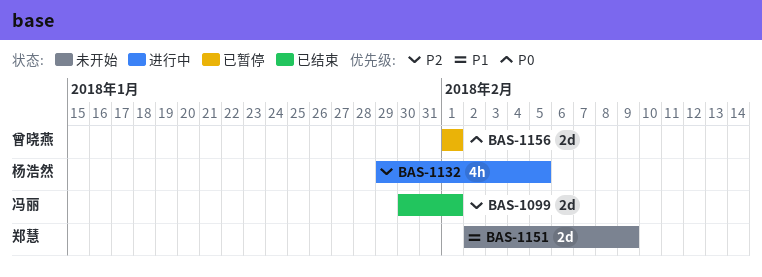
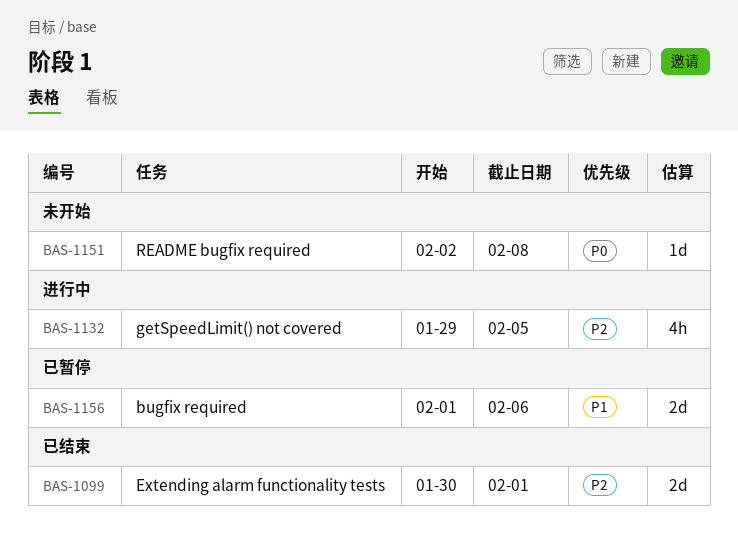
BAS-1151, priority: P1 -> P0
BAS-1151, estimate: 2d -> 1d
BAS-1151, due: Feb 9 -> Feb 8
BAS-1156, priority: P0 -> P1
BAS-1156, due: Feb 1 -> Feb 6

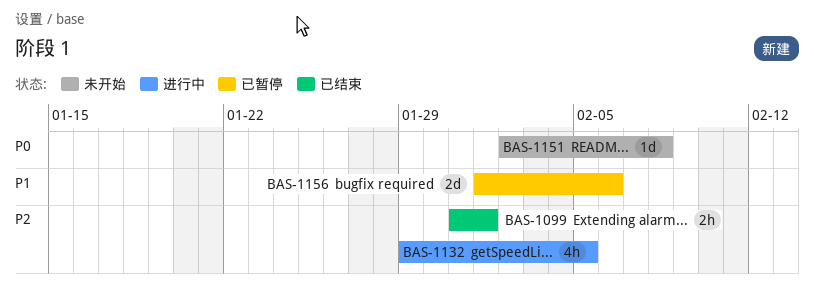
BAS-1099, estimate: 2d -> 2h
BAS-1099, start: Jan 30 -> Jan 31

